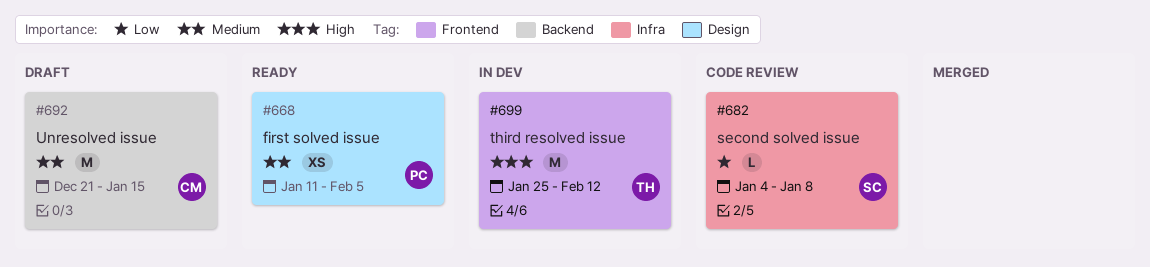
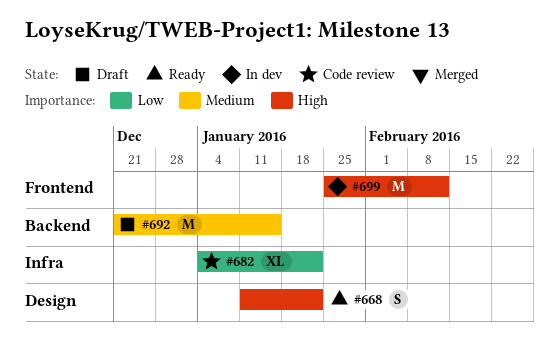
#668, priority: Medium -> High
#668, estimate: XS -> S
#668, due: Feb 5 -> Jan 22
#682, estimate: L -> XL
#682, due: Jan 8 -> Jan 22

